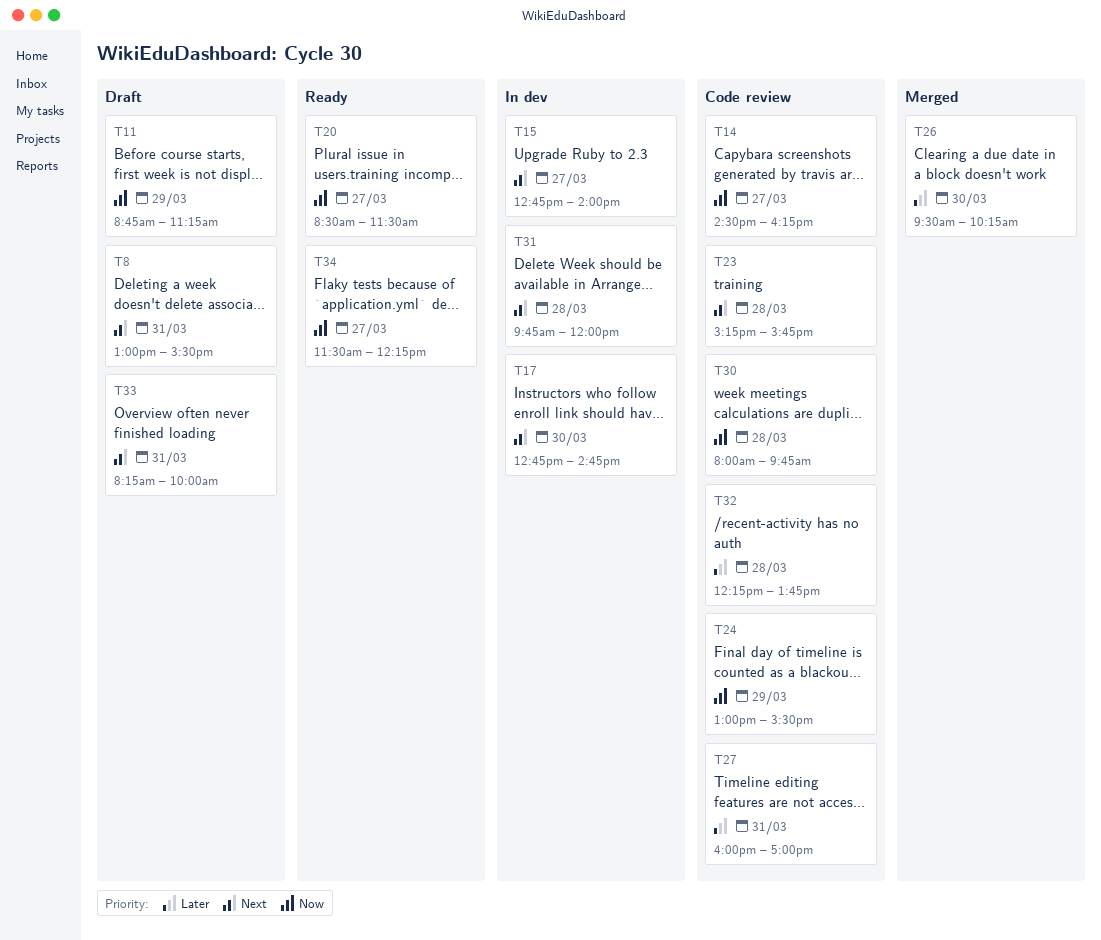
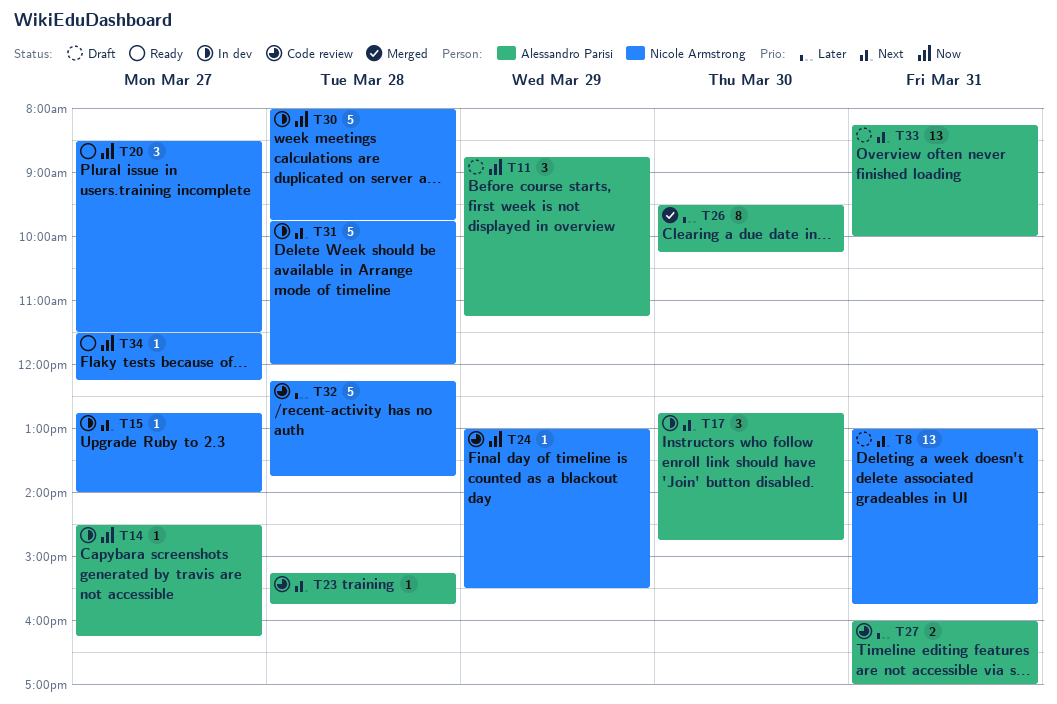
T8, ends: 15:30 -> 15:45
T14, status: Code review -> In dev
T30, status: Code review -> In dev

